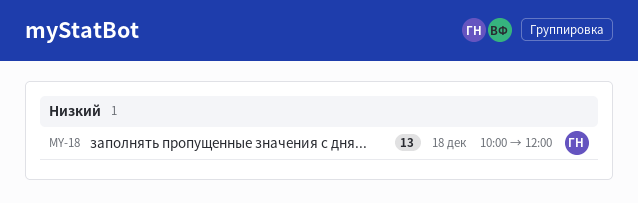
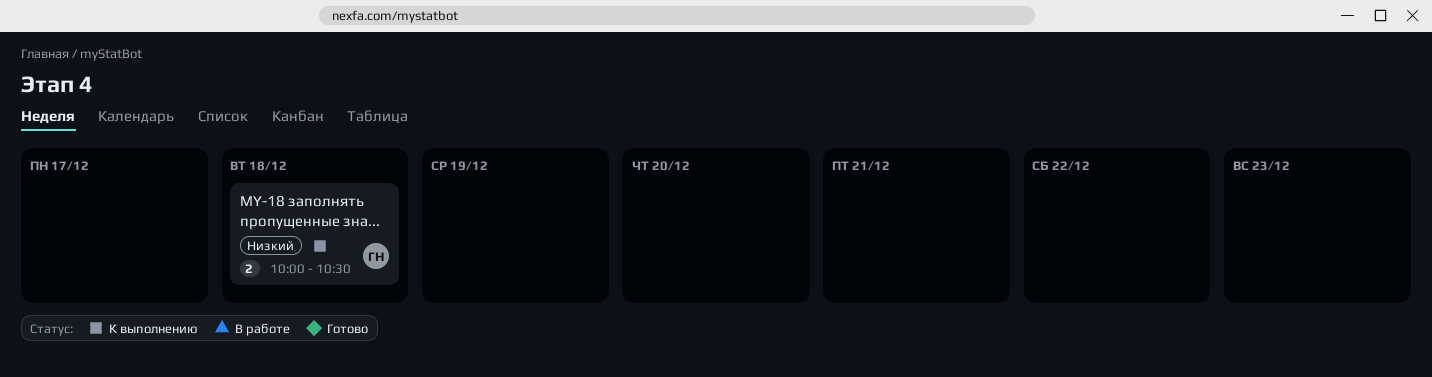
MY-18, estimate: 13 -> 2
MY-18, ends: 12:00 -> 10:30

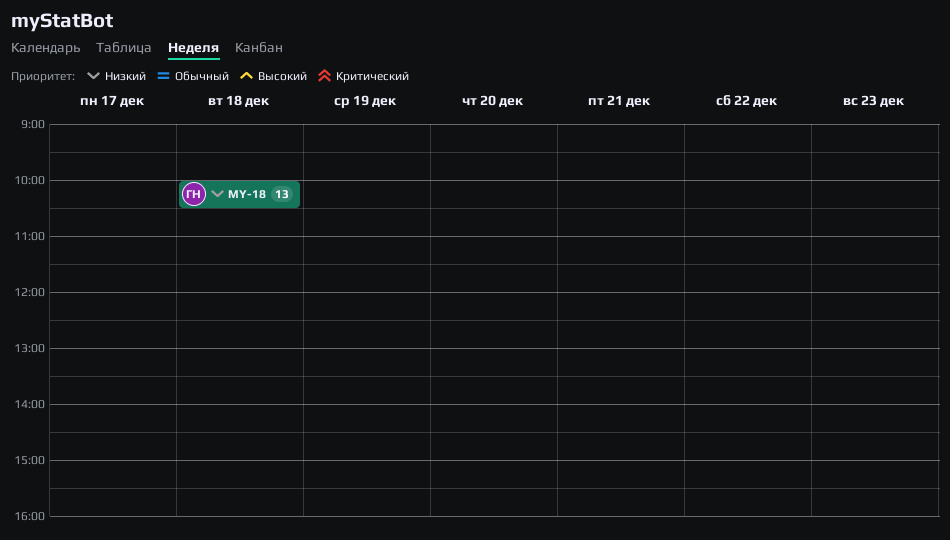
MY-18, estimate: 2 -> 13

